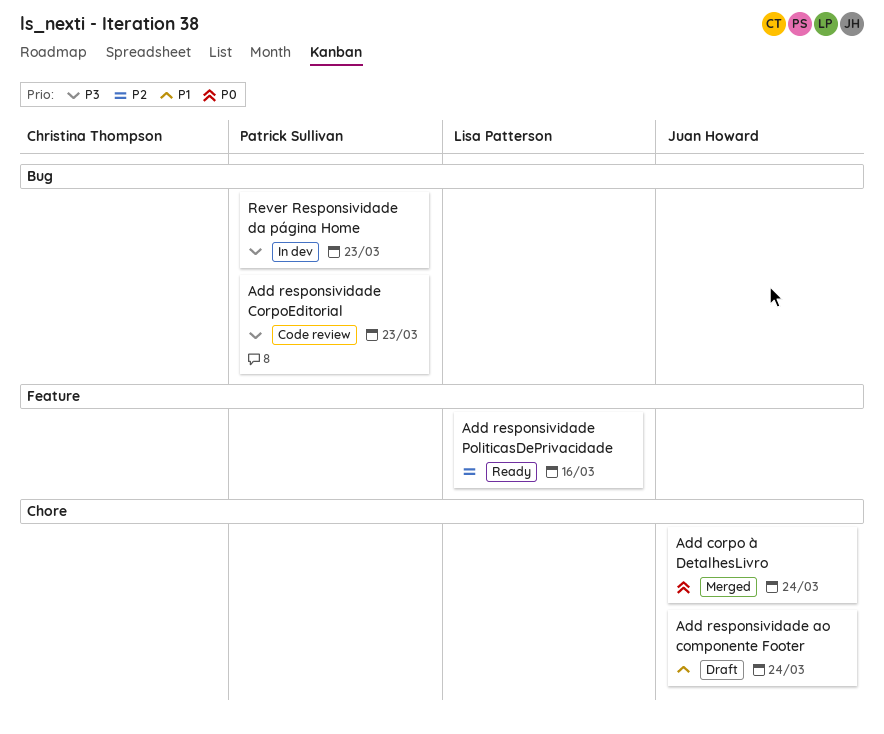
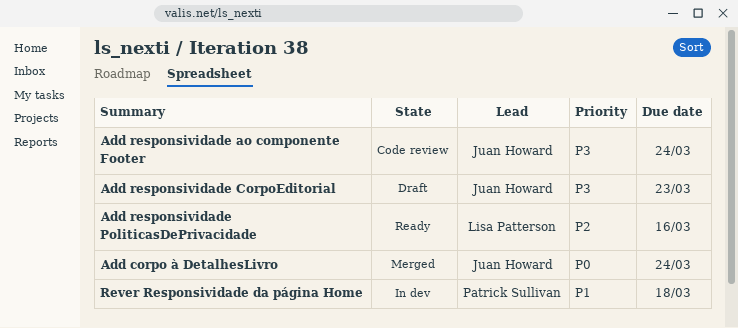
Add responsividade ao componente Footer, status: Draft -> Code review
Add responsividade ao componente Footer, priority: P1 -> P3
Add responsividade CorpoEditorial, status: Code review -> Draft
Add responsividade CorpoEditorial, owner: Patrick Sullivan -> Juan Howard
Rever Responsividade da página Home, priority: P3 -> P1
Rever Responsividade da página Home, due: Mar 23 -> Mar 18

